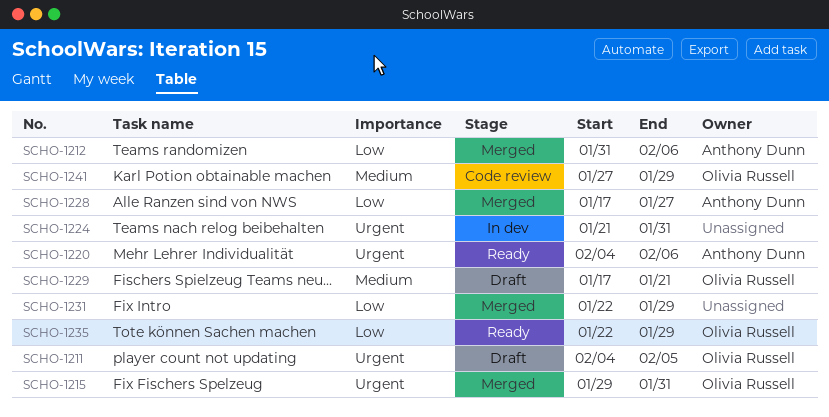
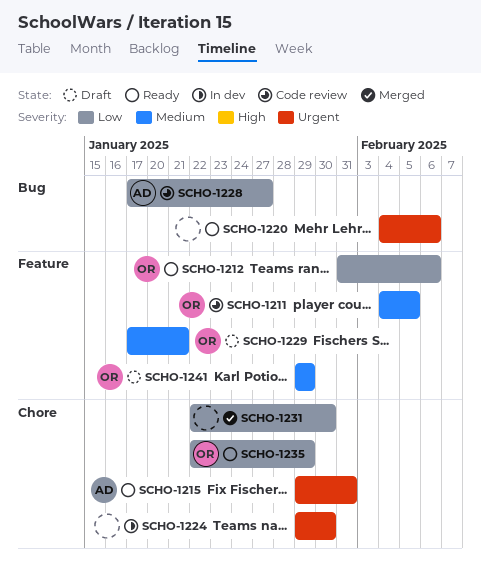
SCHO-1211, status: Draft -> Code review
SCHO-1211, priority: Urgent -> Medium
SCHO-1212, status: Merged -> Ready
SCHO-1212, owner: Anthony Dunn -> Olivia Russell
SCHO-1215, status: Merged -> Ready
SCHO-1215, owner: Olivia Russell -> Anthony Dunn
SCHO-1220, owner: Anthony Dunn -> none
SCHO-1224, start: Jan 21 -> Jan 29
SCHO-1224, due: Jan 31 -> Jan 30
SCHO-1228, status: Merged -> Code review
SCHO-1231, due: Jan 29 -> Jan 30
SCHO-1241, status: Code review -> Draft
SCHO-1241, start: Jan 27 -> Jan 29

